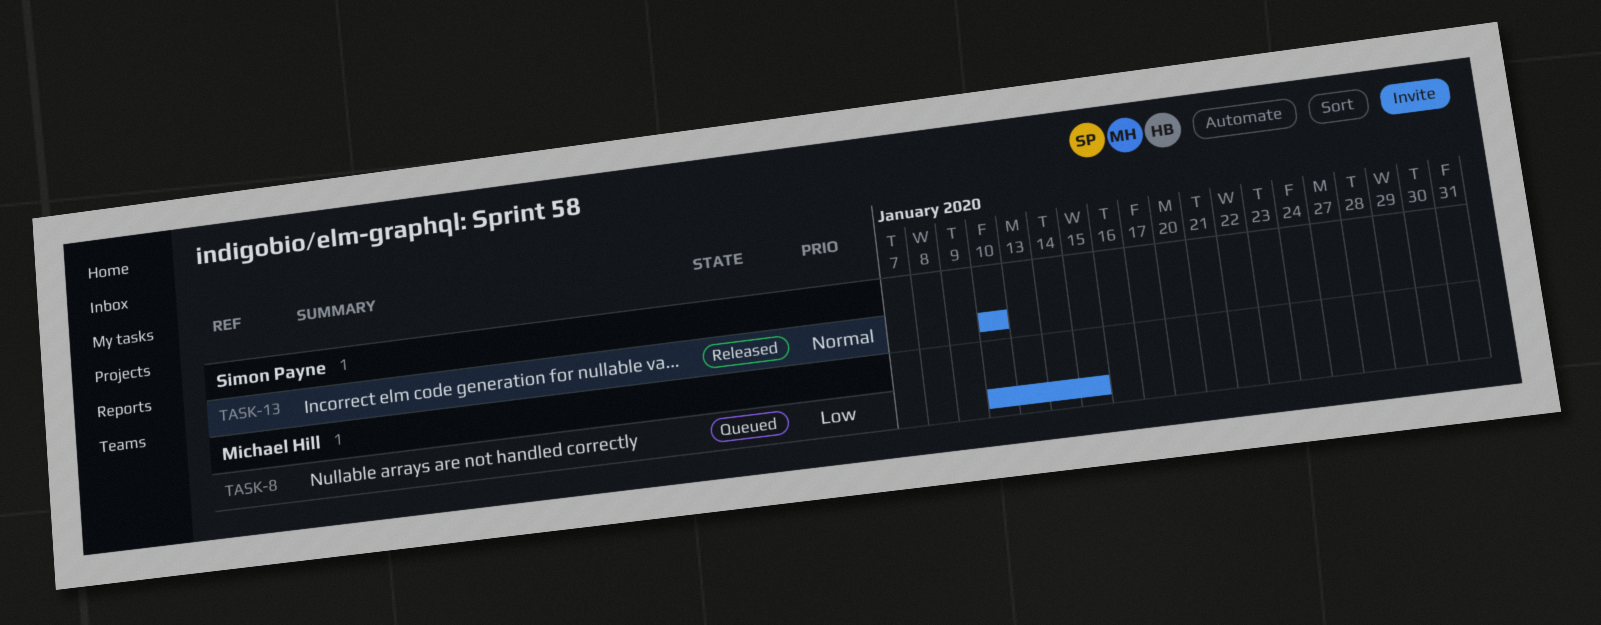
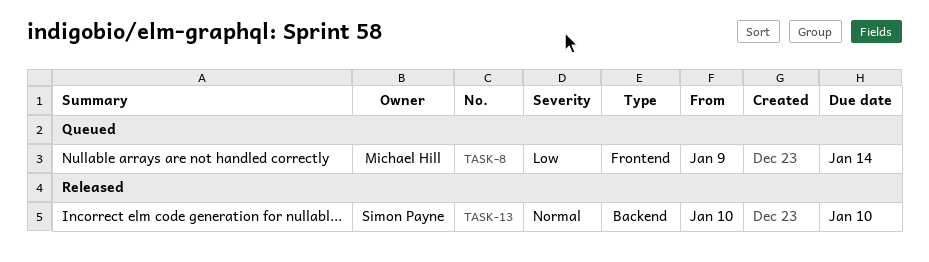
TASK-8, start: Jan 10 -> Jan 9
TASK-8, due: Jan 15 -> Jan 14

